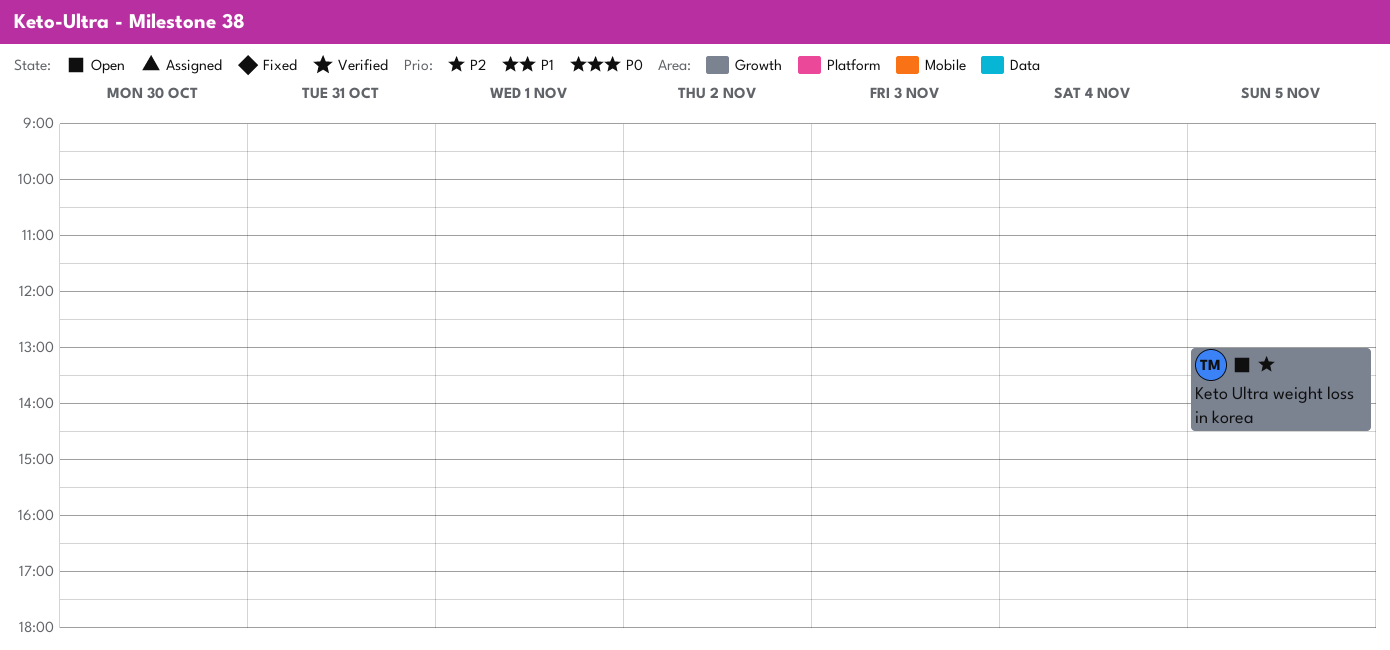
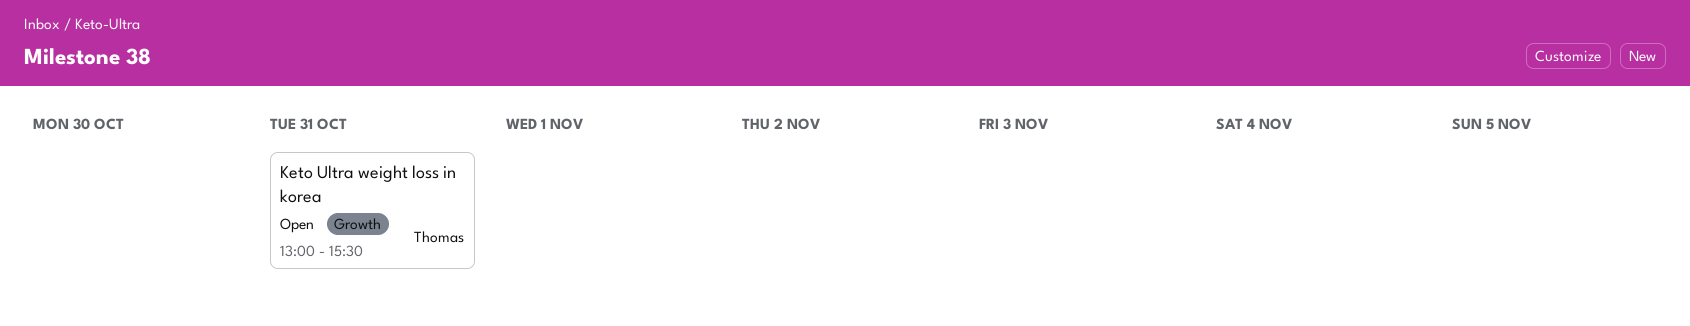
Keto Ultra weight loss in korea, day: Nov 5 -> Oct 31
Keto Ultra weight loss in korea, ends: 14:30 -> 15:30

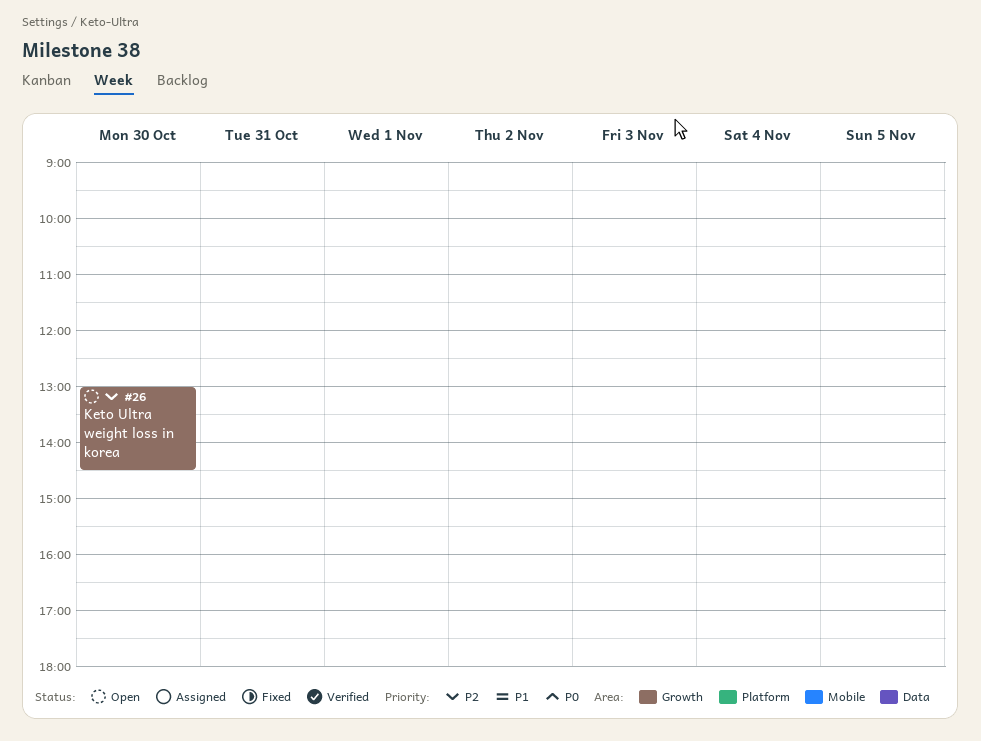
Keto Ultra weight loss in korea, day: Oct 31 -> Oct 30
Keto Ultra weight loss in korea, ends: 15:30 -> 14:30

